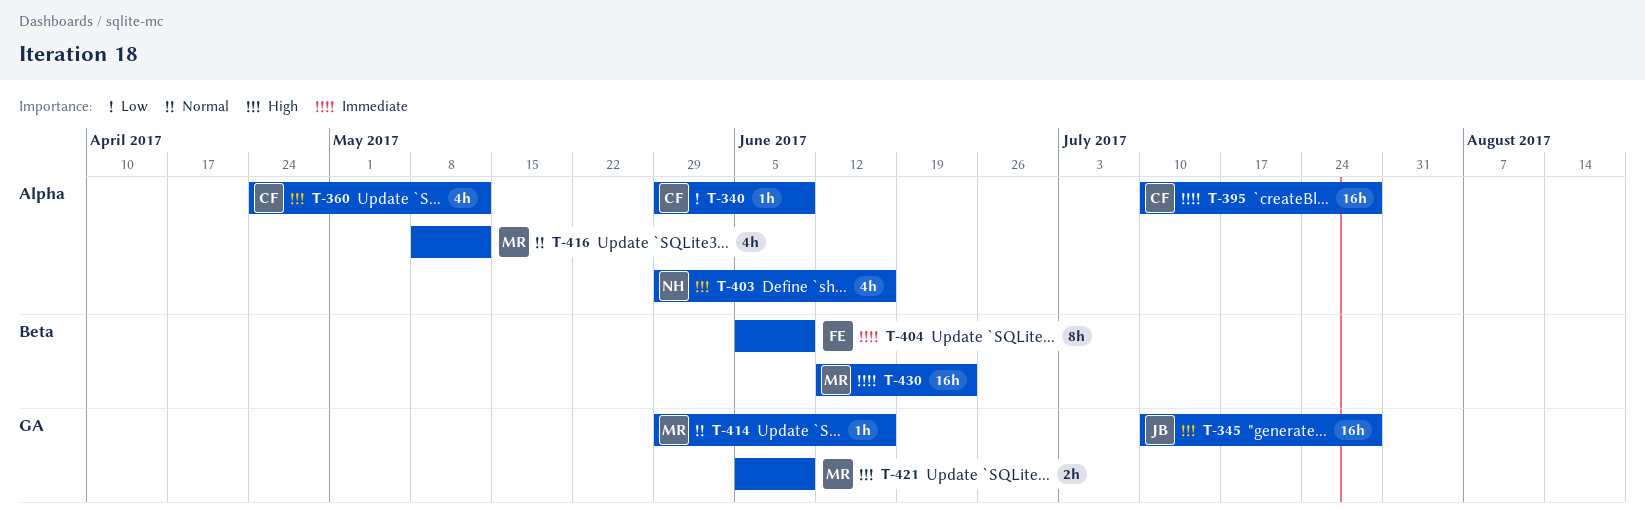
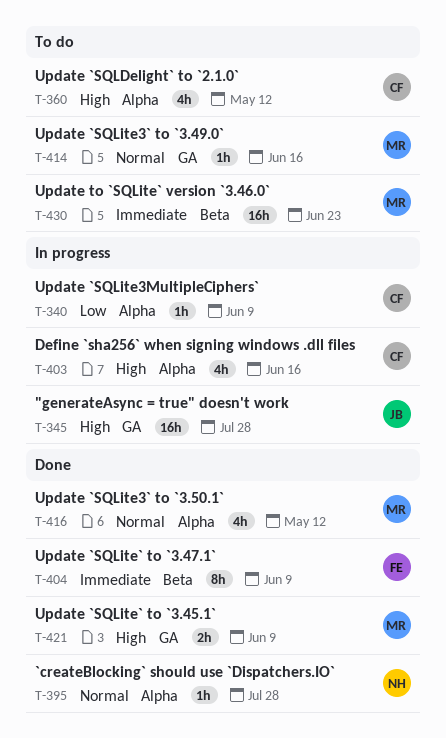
T-395, owner: CF -> NH
T-395, priority: Immediate -> Normal
T-395, estimate: 16h -> 1h
T-403, owner: NH -> CF

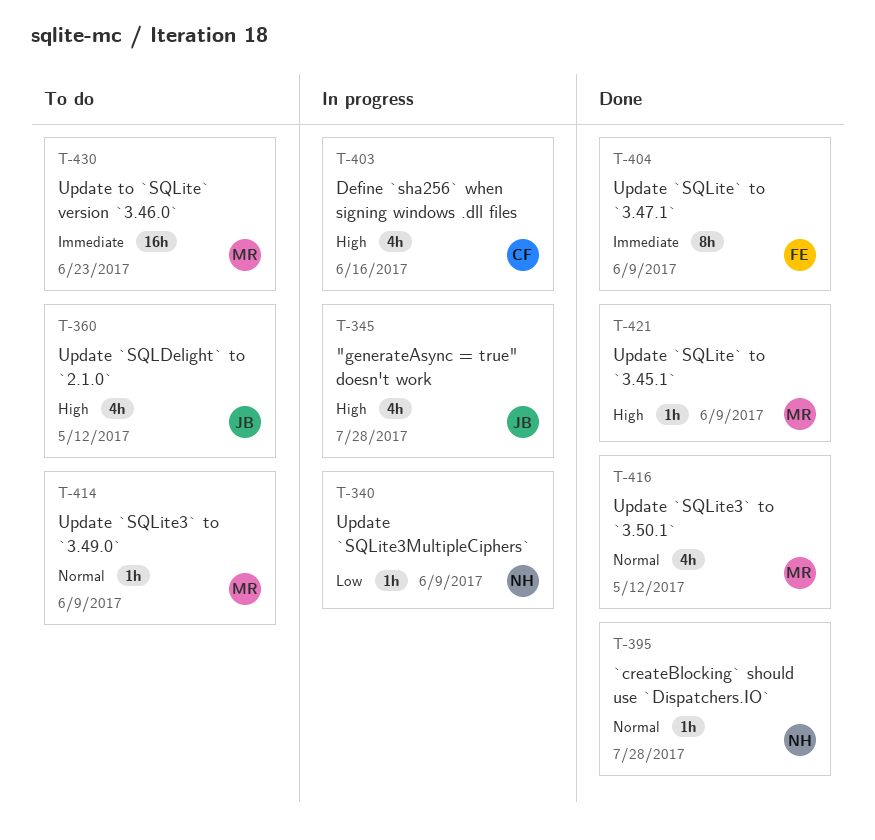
T-340, owner: CF -> NH
T-345, estimate: 16h -> 4h
T-360, owner: CF -> JB
T-414, due: Jun 16 -> Jun 9
T-421, estimate: 2h -> 1h

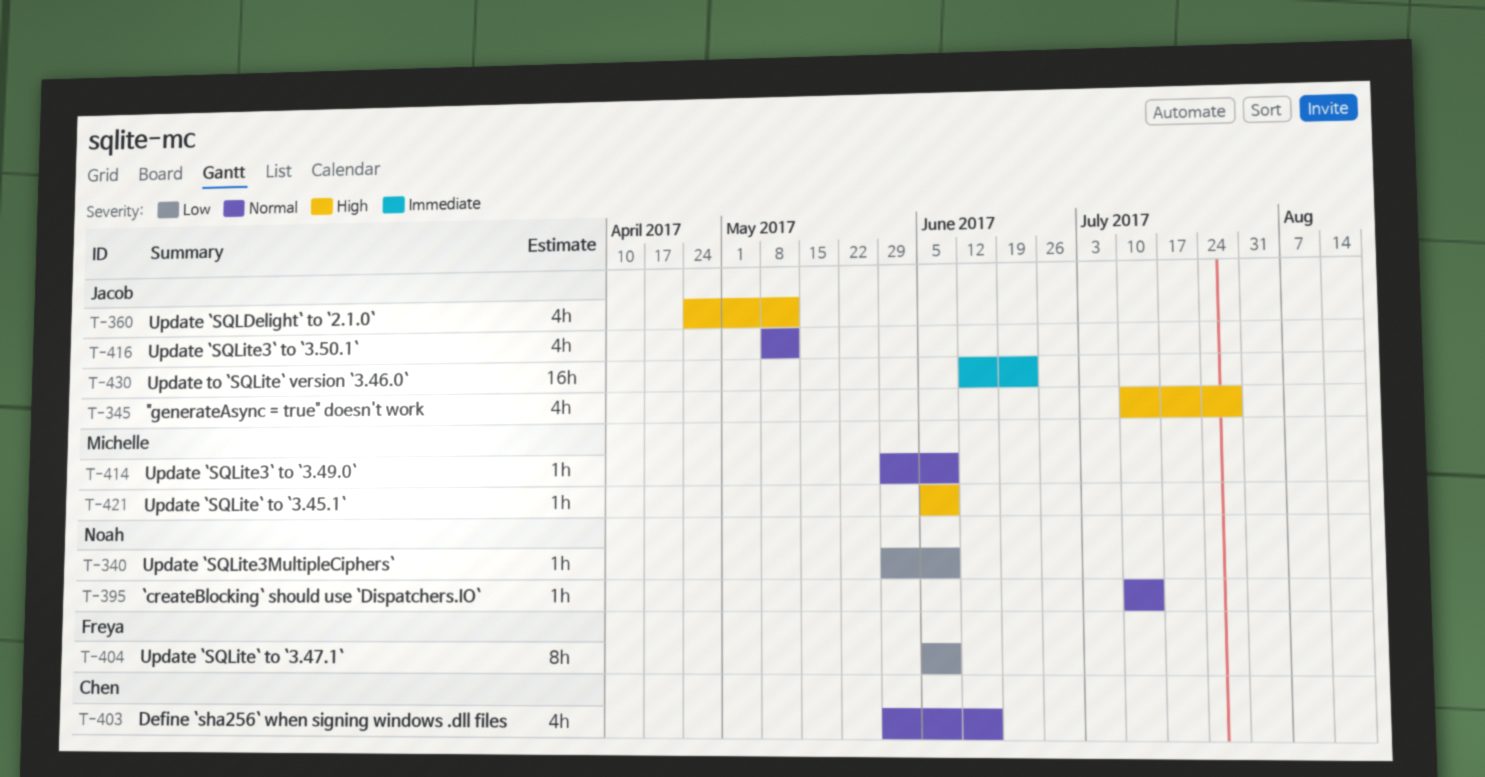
T-395, due: Jul 28 -> Jul 14
T-403, priority: High -> Normal
T-404, priority: Immediate -> Low
T-416, owner: Michelle -> Jacob
T-430, owner: Michelle -> Jacob

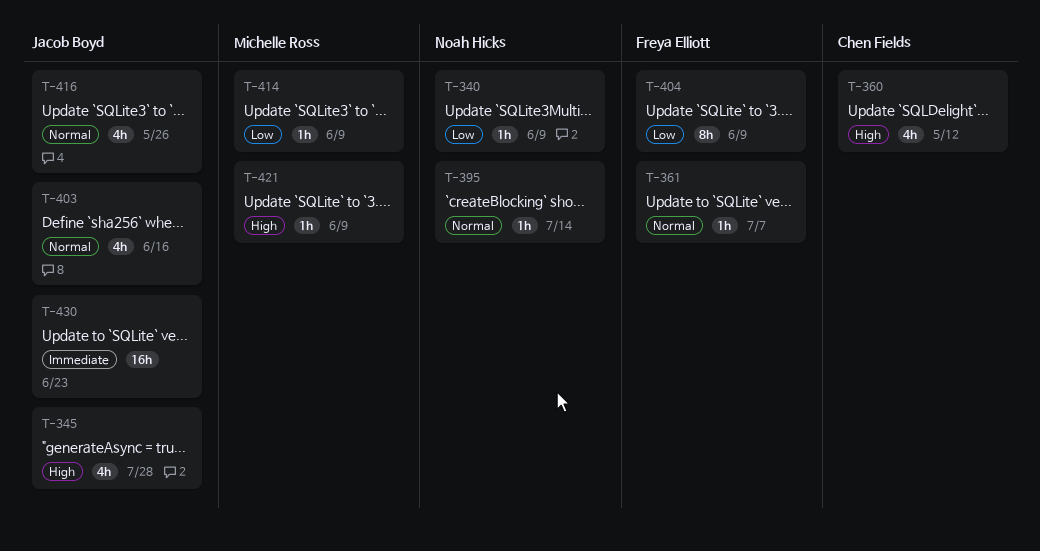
T-360, owner: Jacob Boyd -> Chen Fields
T-361: none -> present
T-403, owner: Chen Fields -> Jacob Boyd
T-414, priority: Normal -> Low
T-416, due: May 12 -> May 26

